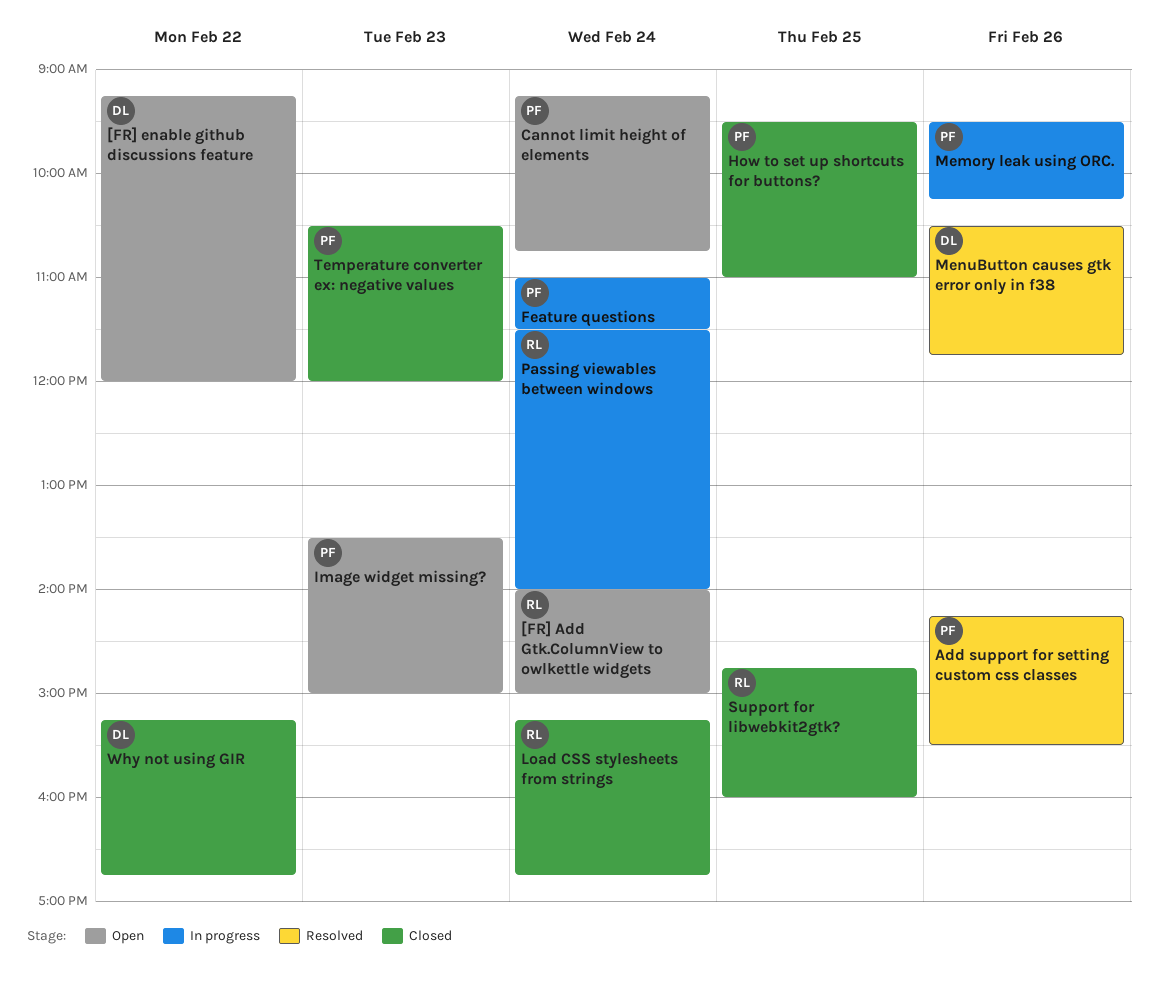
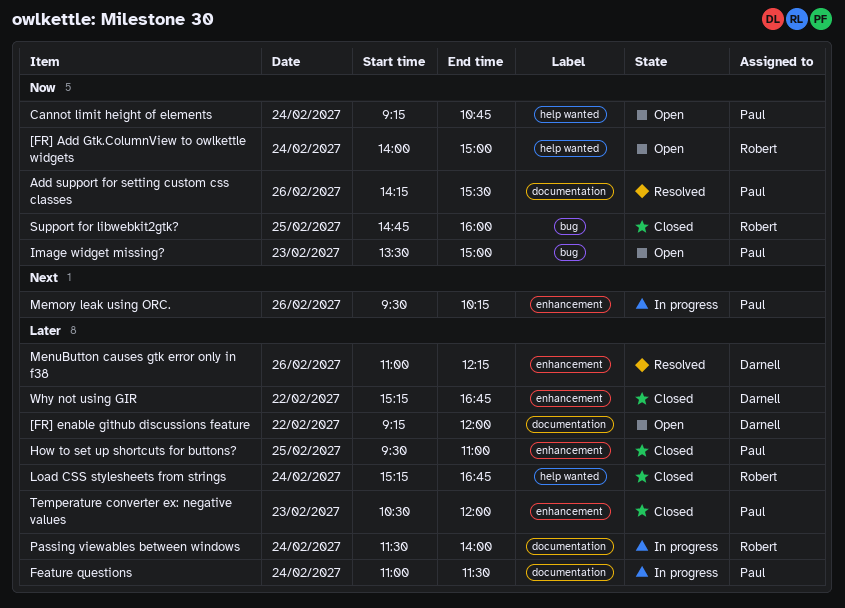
MenuButton causes gtk error only in f38, begins: 10:30 -> 11:00
MenuButton causes gtk error only in f38, ends: 11:45 -> 12:15

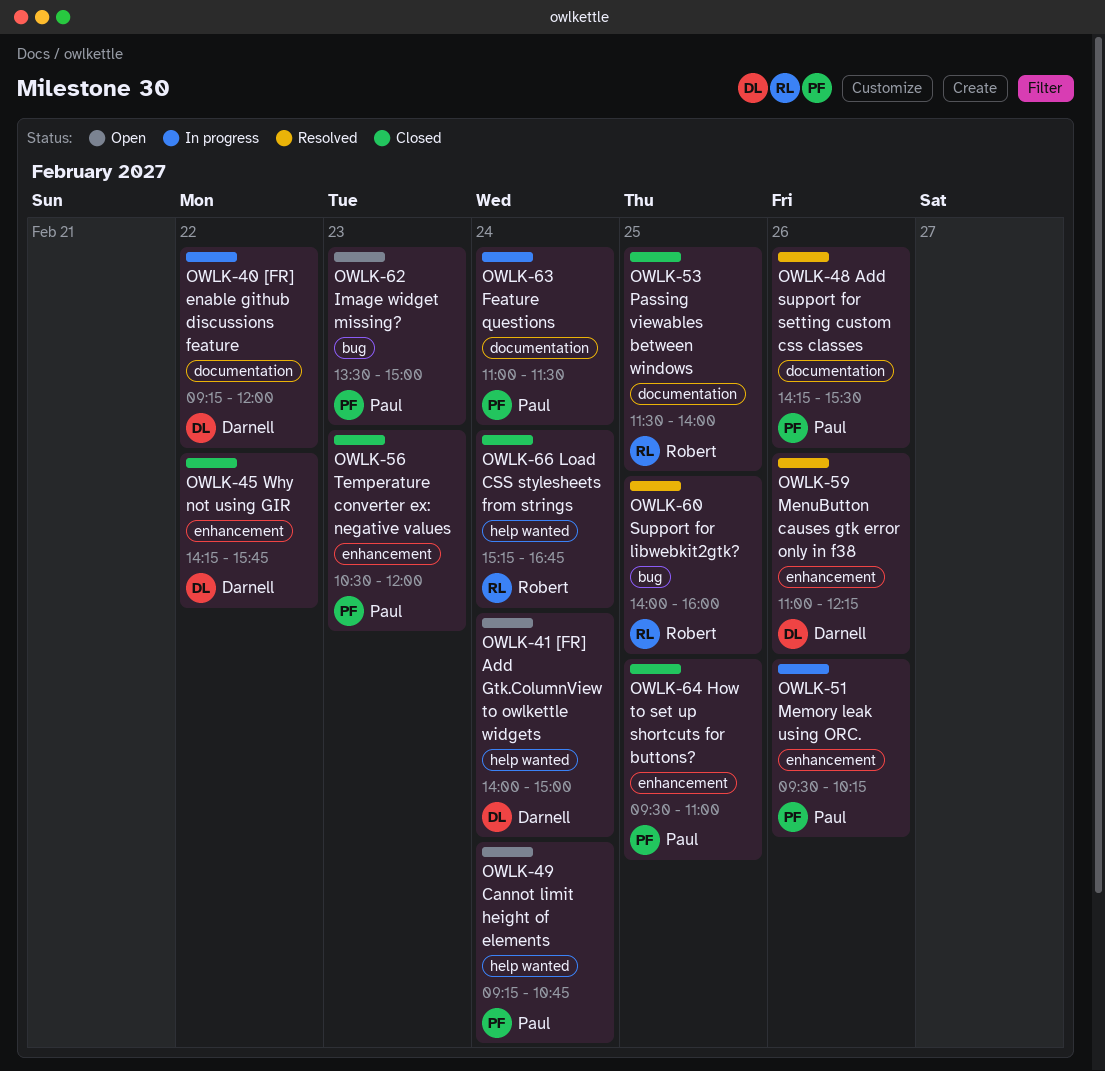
[FR] Add Gtk.ColumnView to owlkettle widgets, owner: Robert -> Darnell
[FR] enable github discussions feature, status: Open -> In progress
Passing viewables between windows, status: In progress -> Closed
Passing viewables between windows, day: Feb 24 -> Feb 25
Support for libwebkit2gtk?, status: Closed -> Resolved
Support for libwebkit2gtk?, begins: 14:45 -> 14:00
Why not using GIR, begins: 15:15 -> 14:15
Why not using GIR, ends: 16:45 -> 15:45

